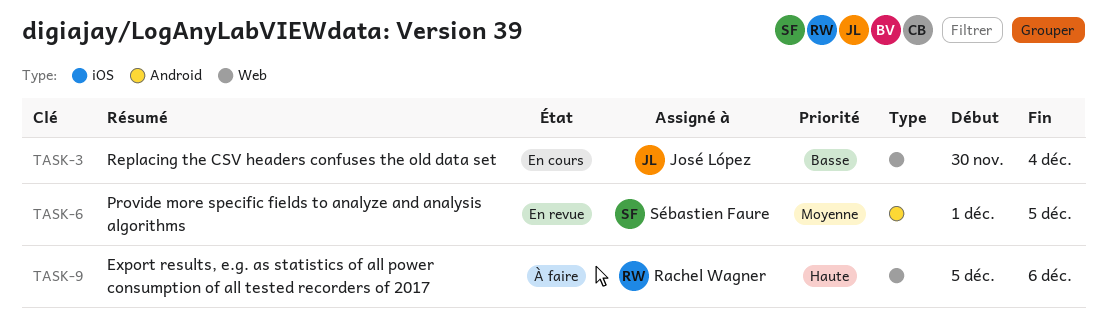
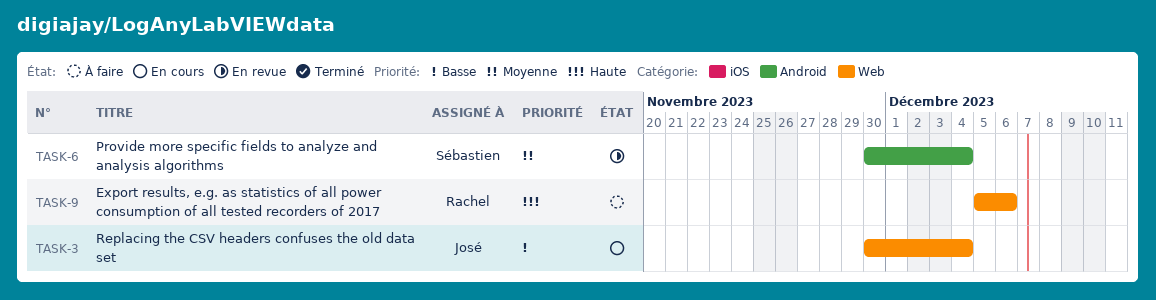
TASK-6, start: Dec 1 -> Nov 30
TASK-6, due: Dec 5 -> Dec 4

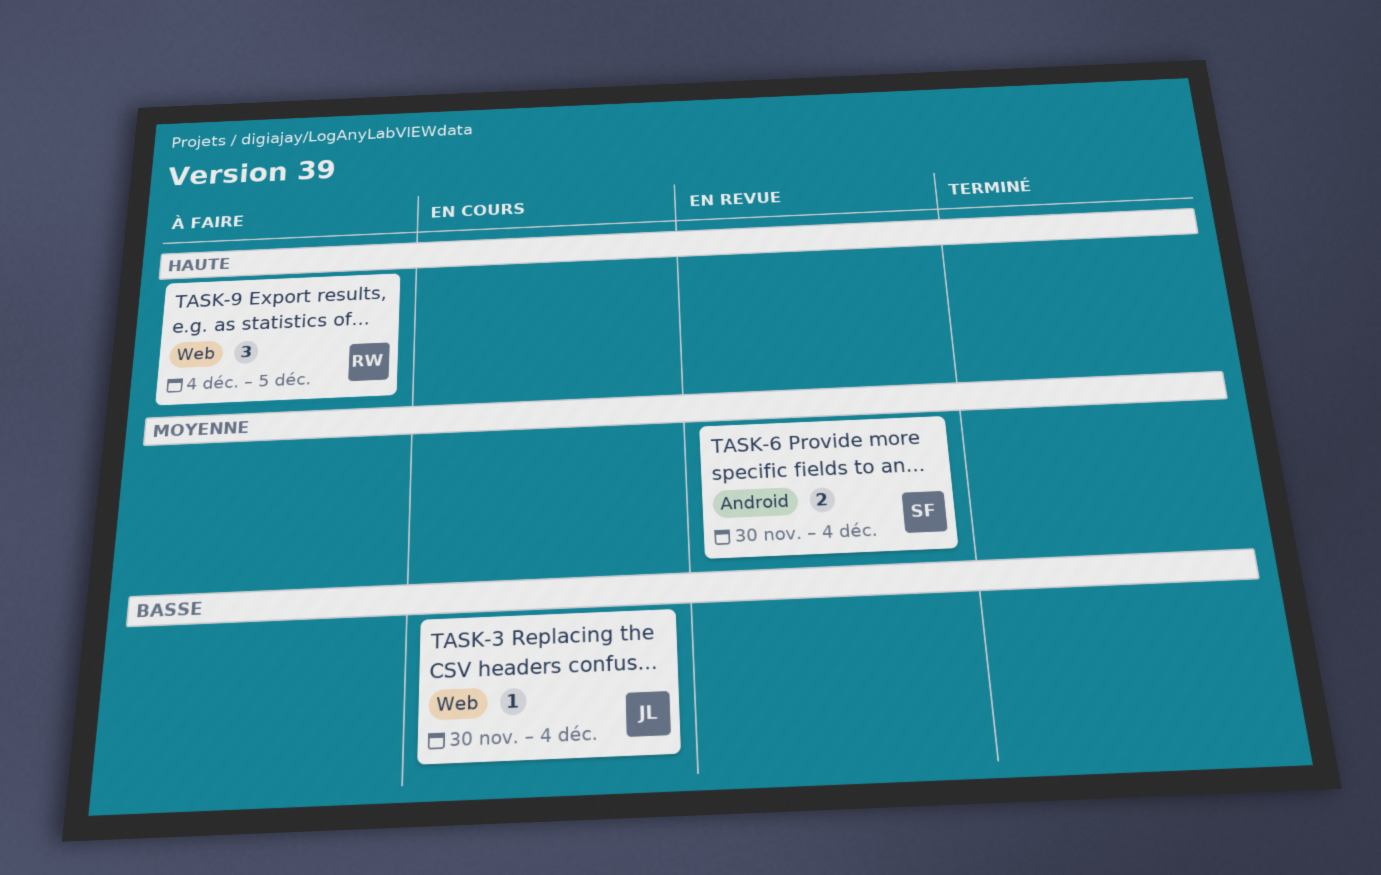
TASK-9, start: Dec 5 -> Dec 4
TASK-9, due: Dec 6 -> Dec 5

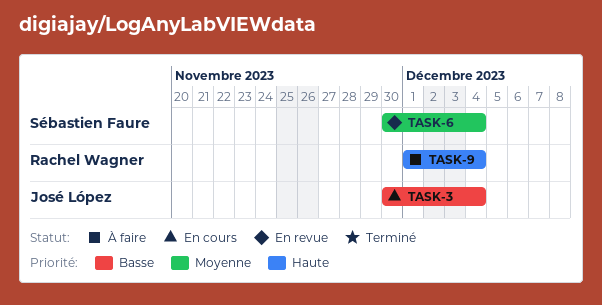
TASK-9, start: Dec 4 -> Dec 1
TASK-9, due: Dec 5 -> Dec 4

